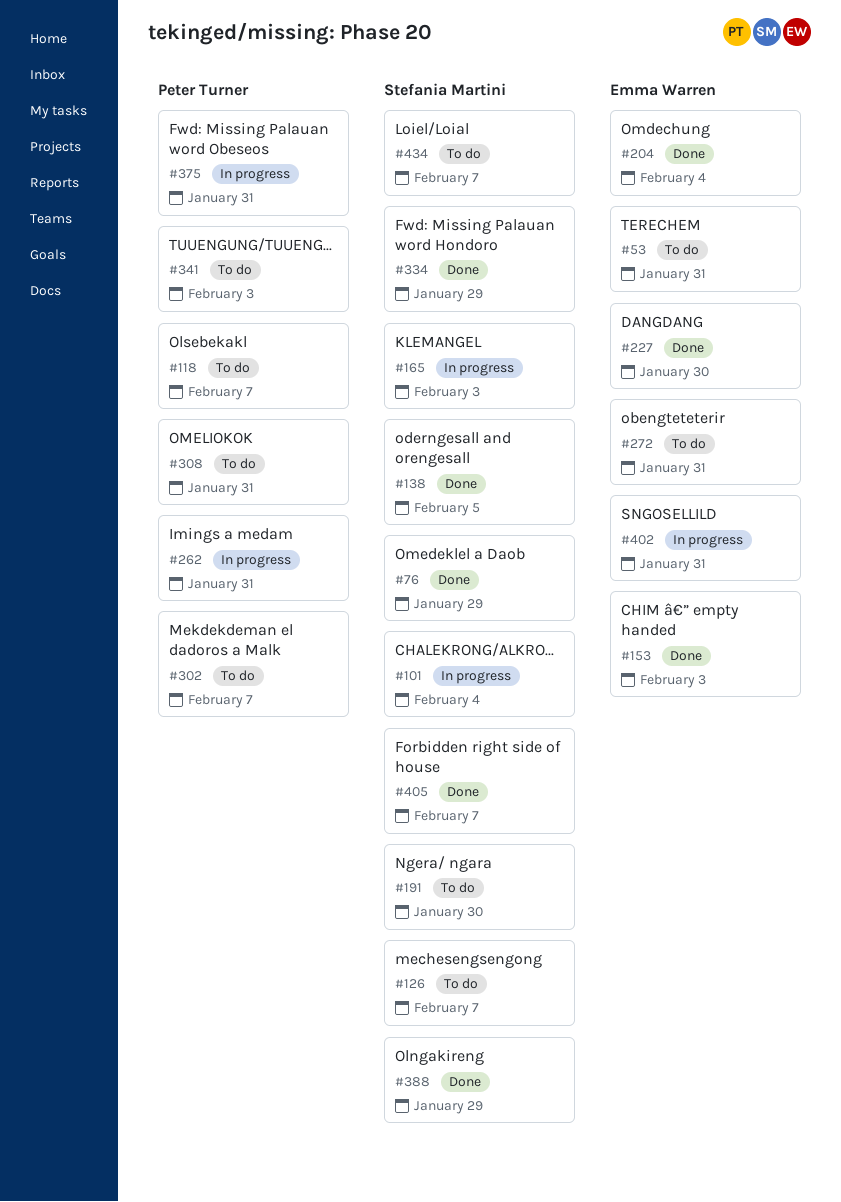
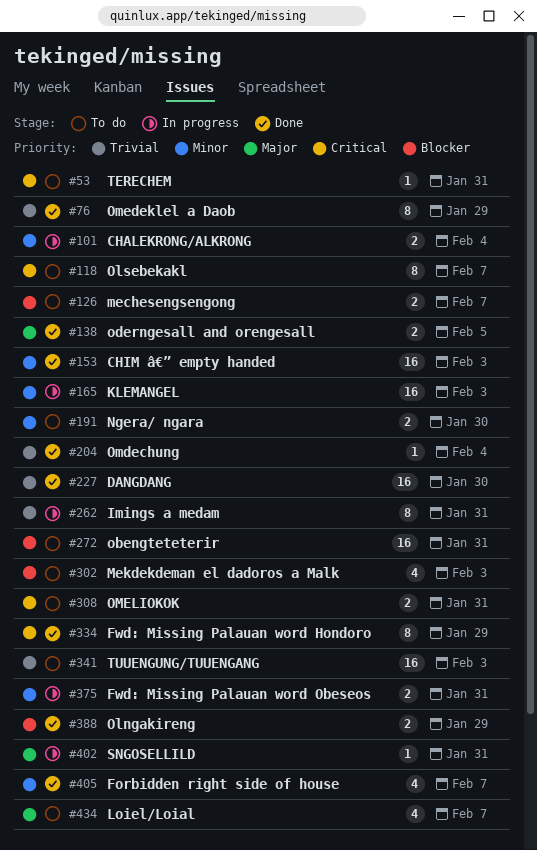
#302, due: Feb 7 -> Feb 3

